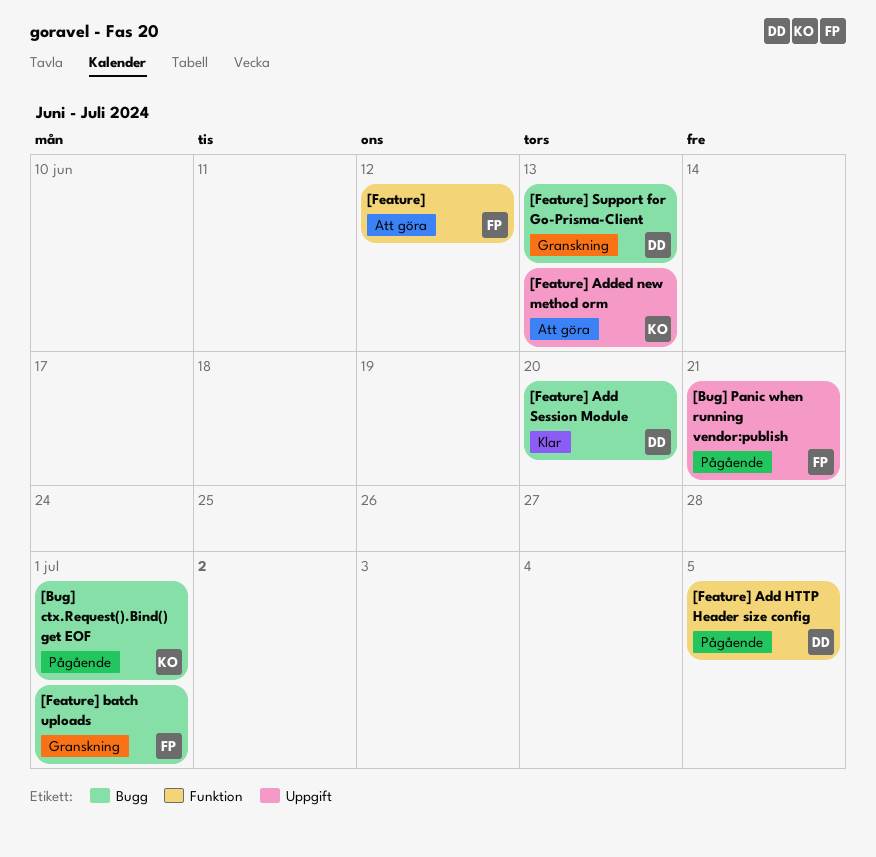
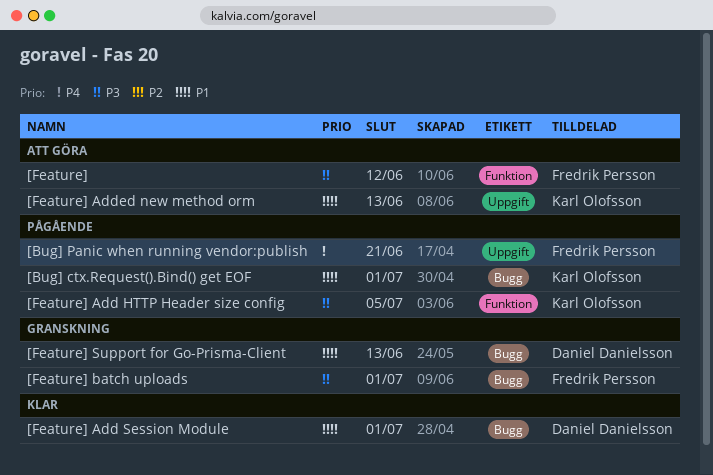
[Feature] Add HTTP Header size config, owner: Daniel Danielsson -> Karl Olofsson
[Feature] Add Session Module, due: Jun 20 -> Jul 1

